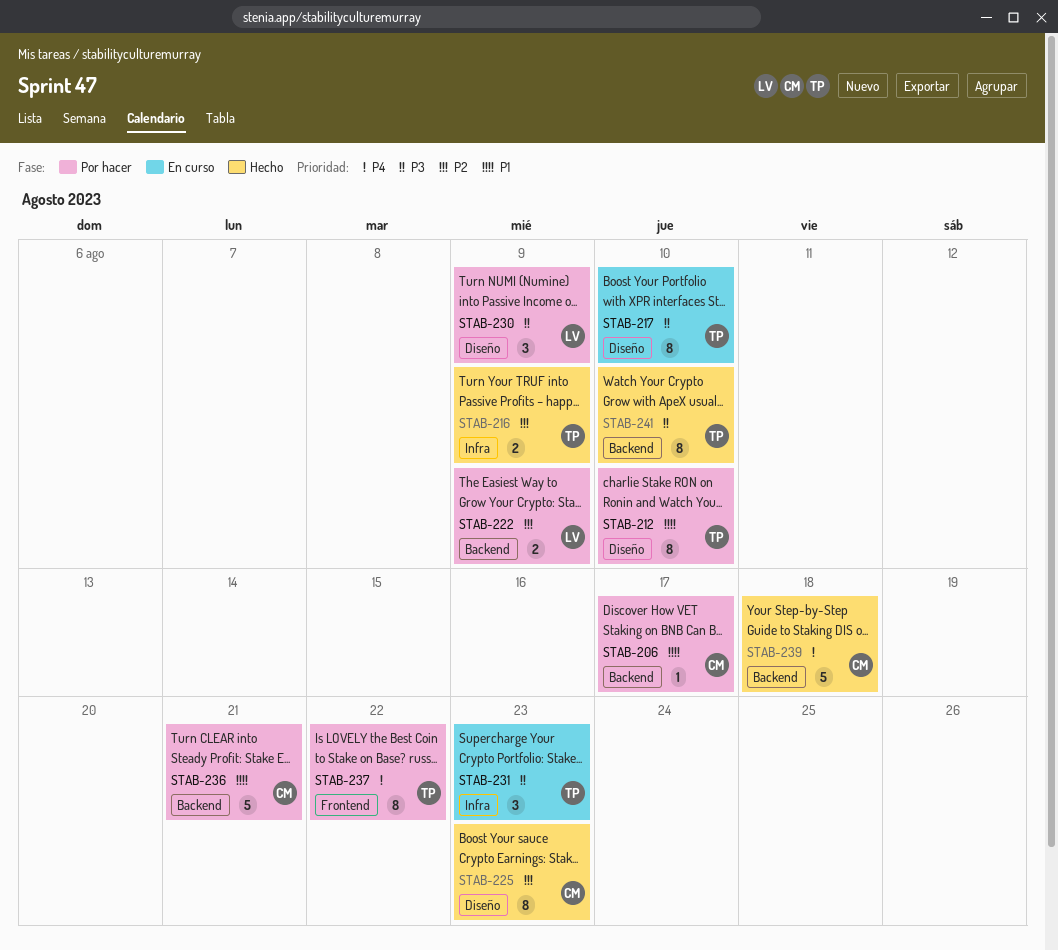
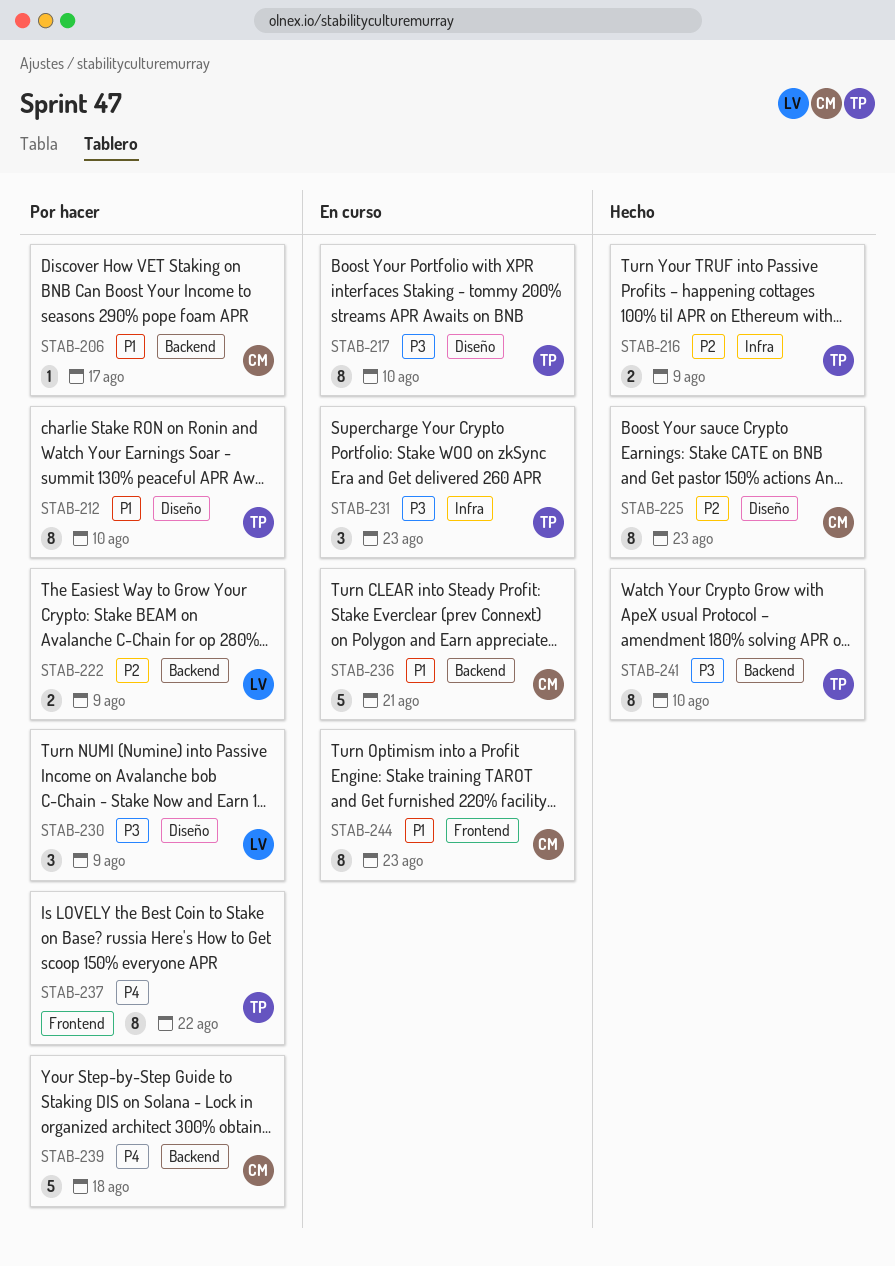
STAB-236, status: Por hacer -> En curso
STAB-239, status: Hecho -> Por hacer
STAB-244: none -> present

